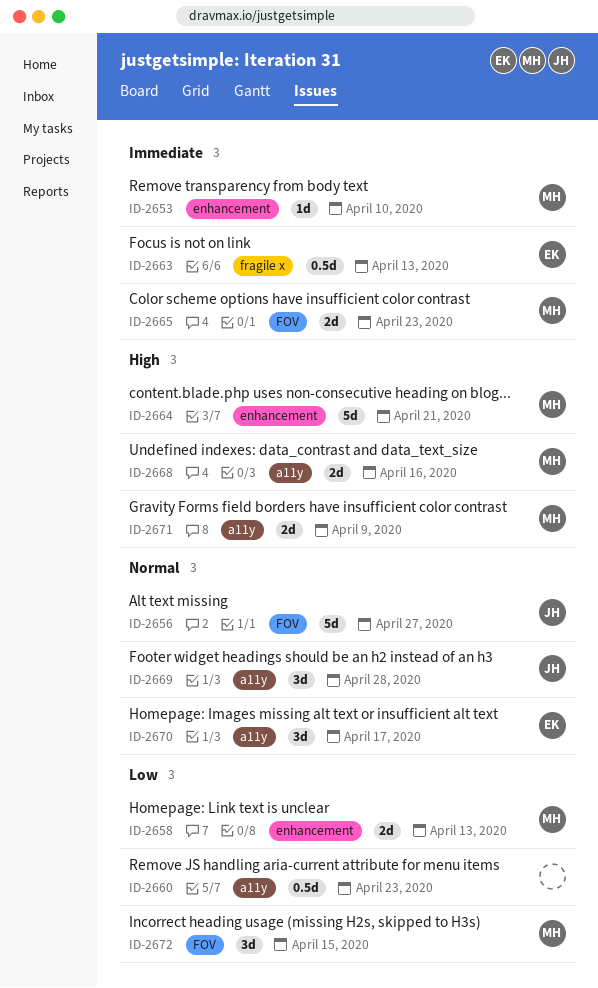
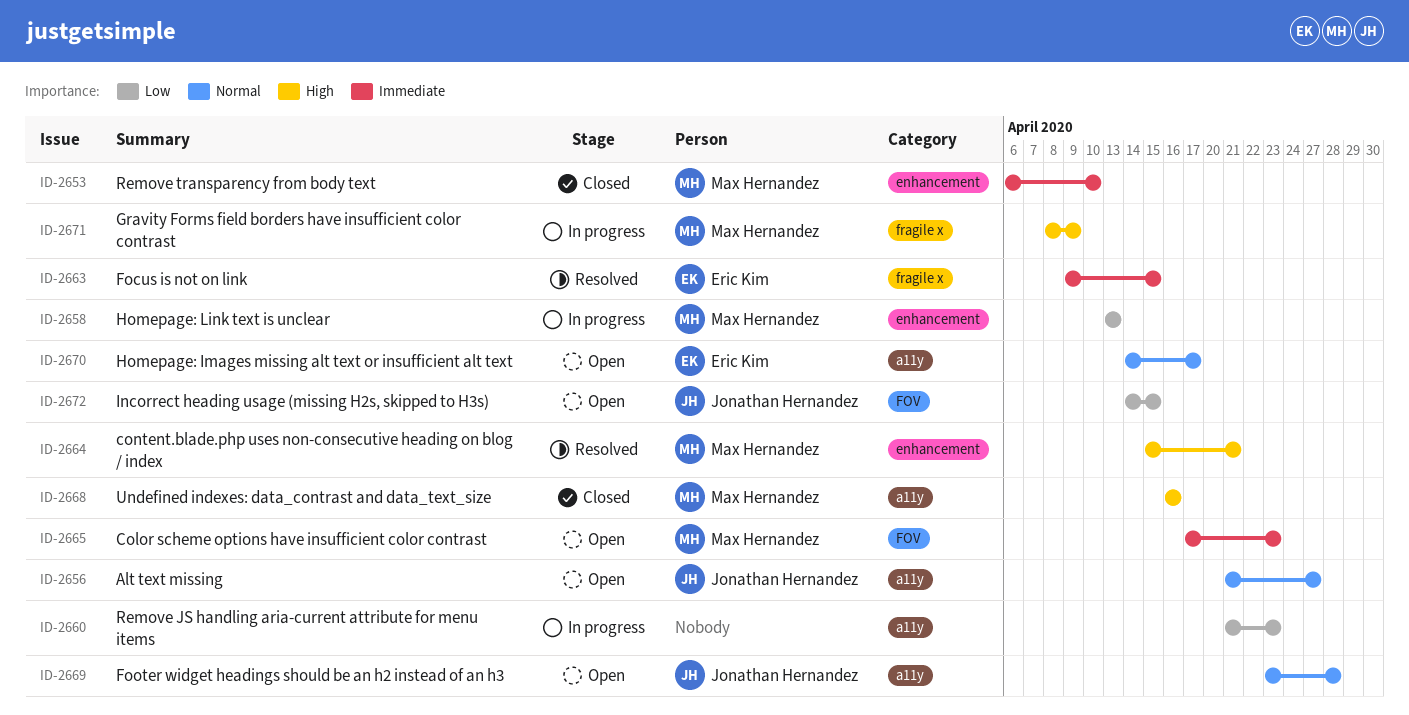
ID-2656, label: FOV -> a11y
ID-2663, due: Apr 13 -> Apr 15
ID-2671, label: a11y -> fragile x
ID-2672, owner: Max Hernandez -> Jonathan Hernandez

